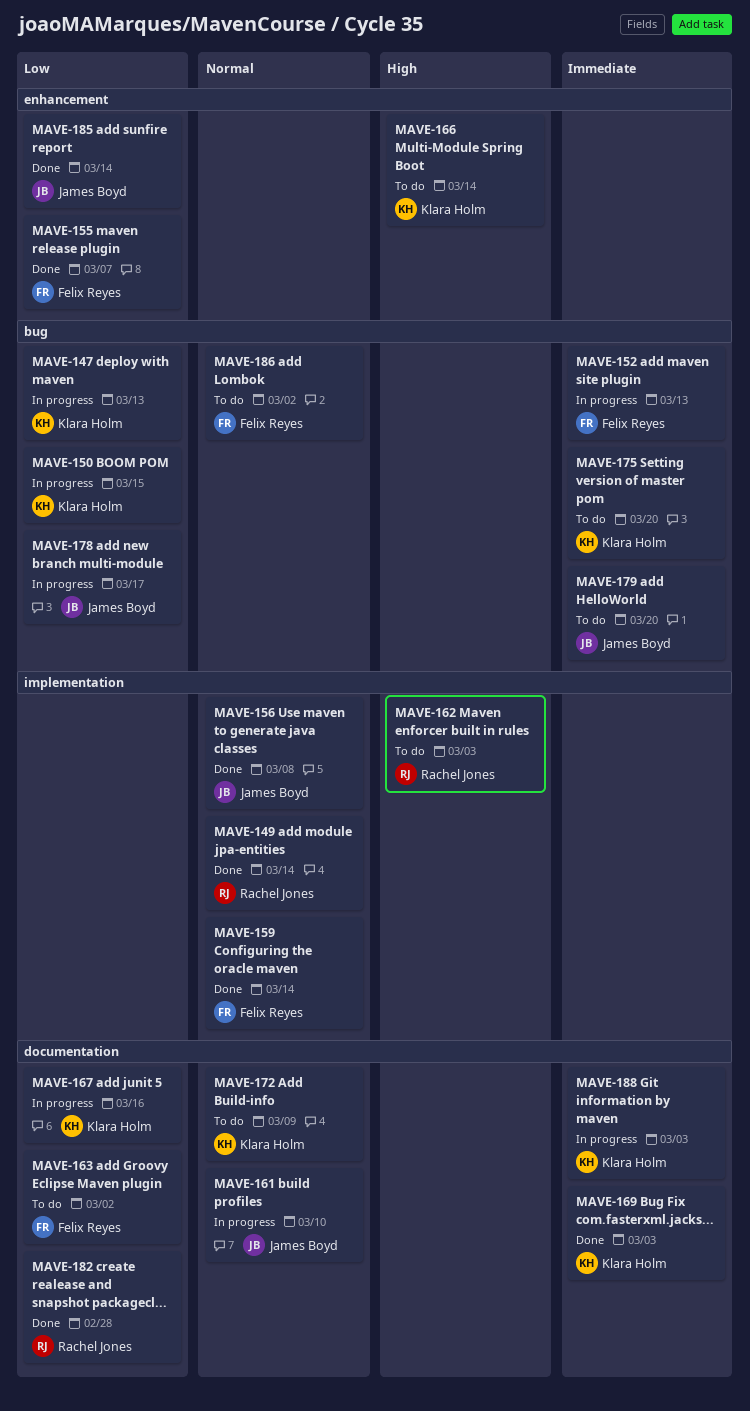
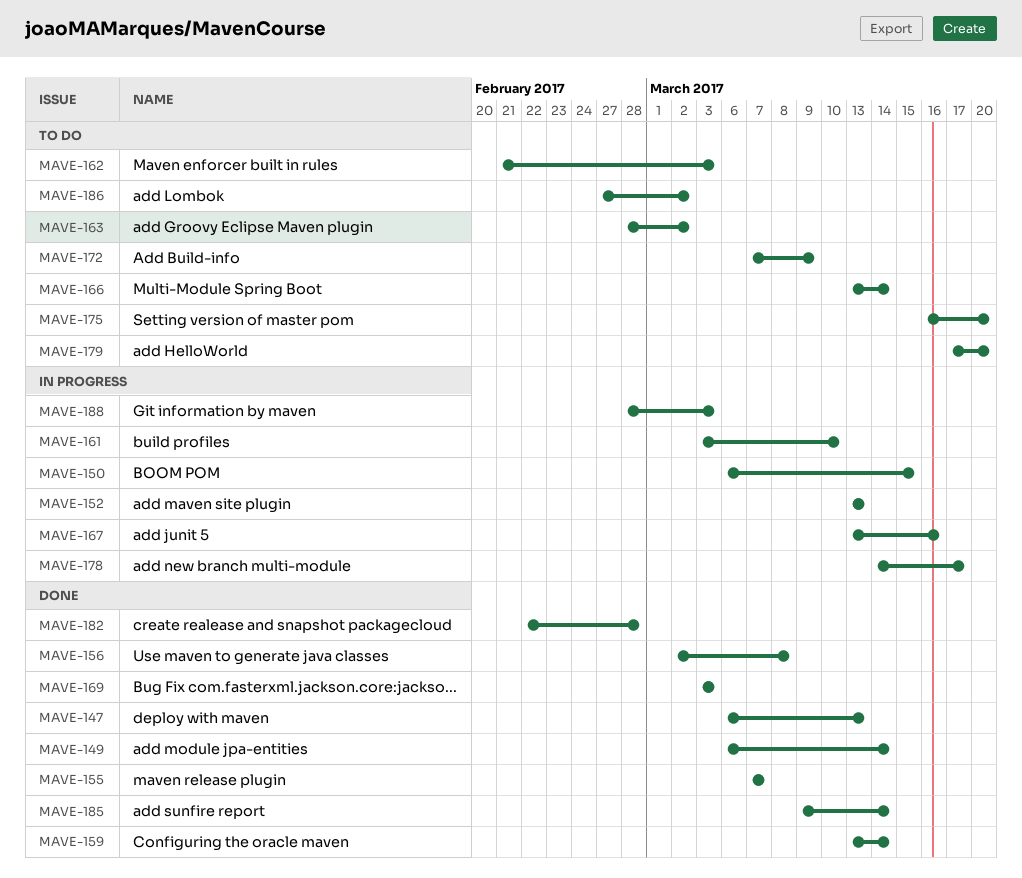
MAVE-147, status: In progress -> Done

